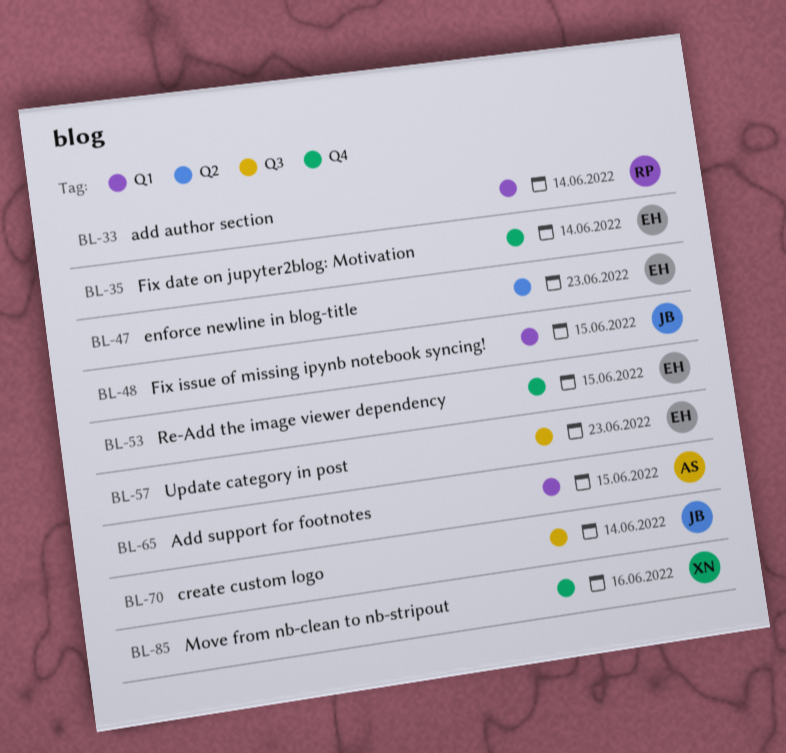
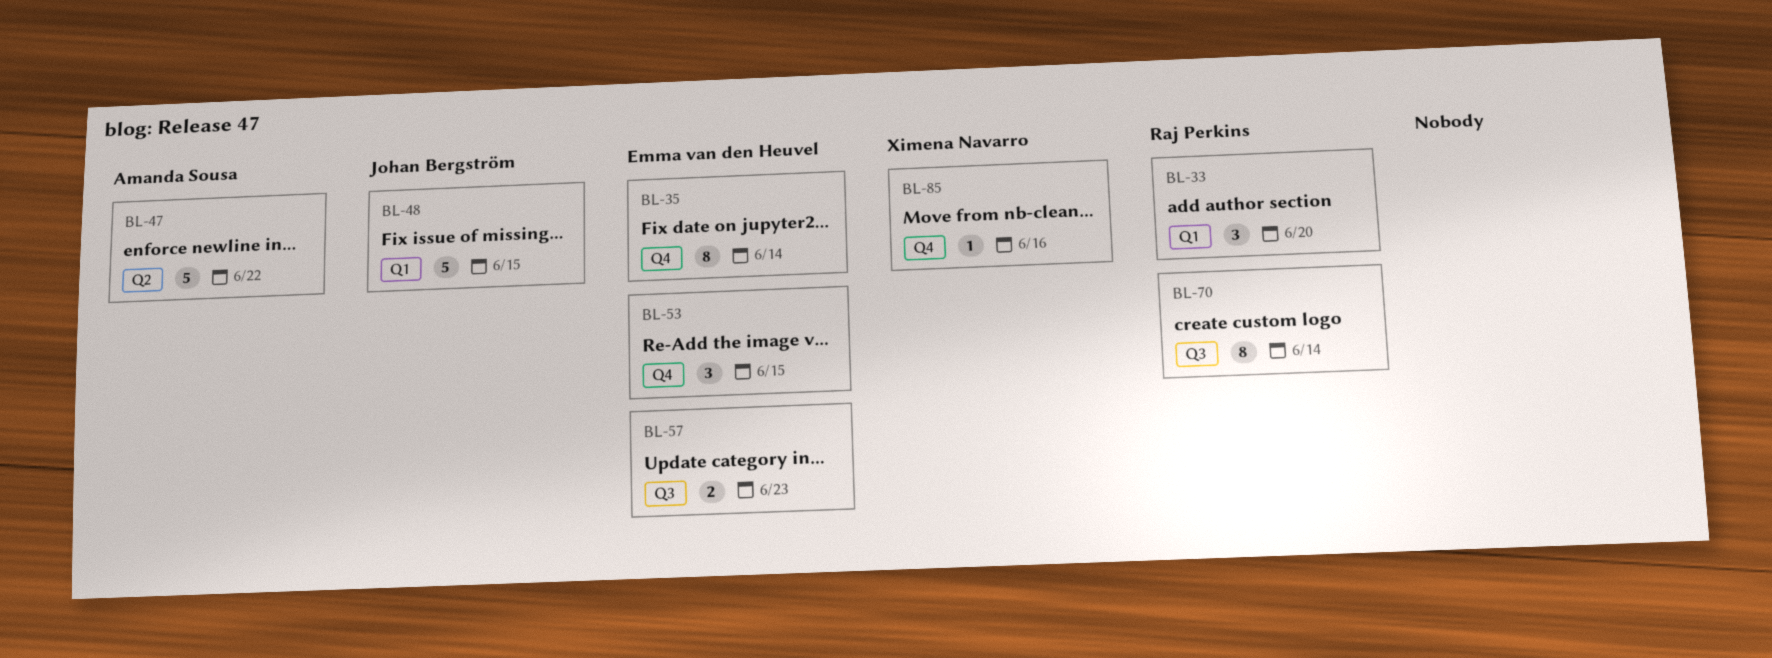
BL-33, due: Jun 14 -> Jun 20
BL-47, owner: Emma van den Heuvel -> Amanda Sousa
BL-47, due: Jun 23 -> Jun 22
BL-65: present -> none
BL-70, owner: Johan Bergström -> Raj Perkins

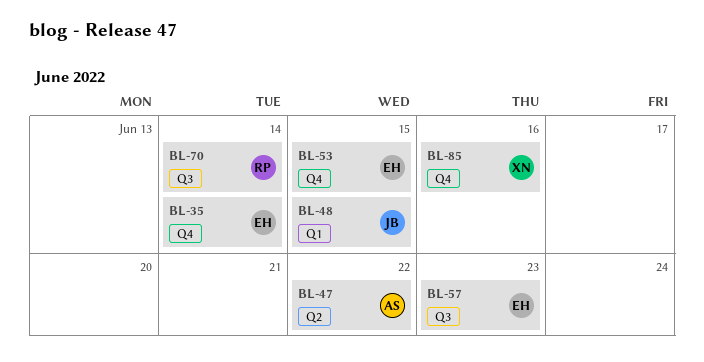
BL-33: present -> none

